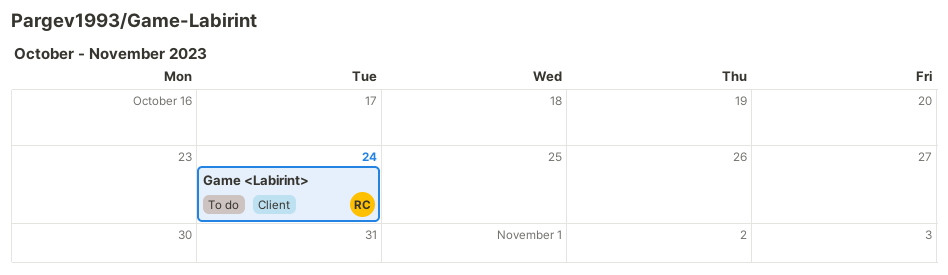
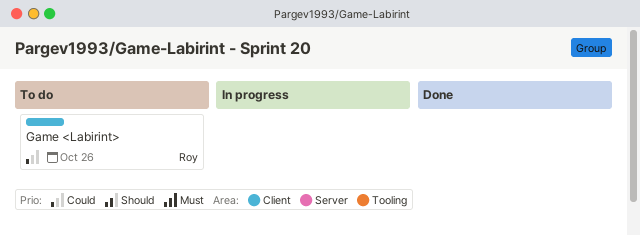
Game <Labirint>, due: Oct 24 -> Oct 26

